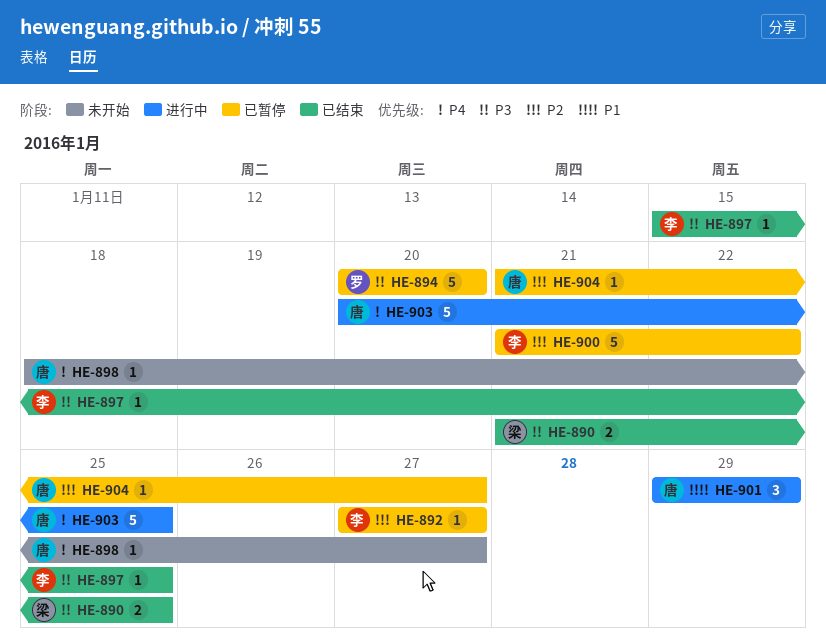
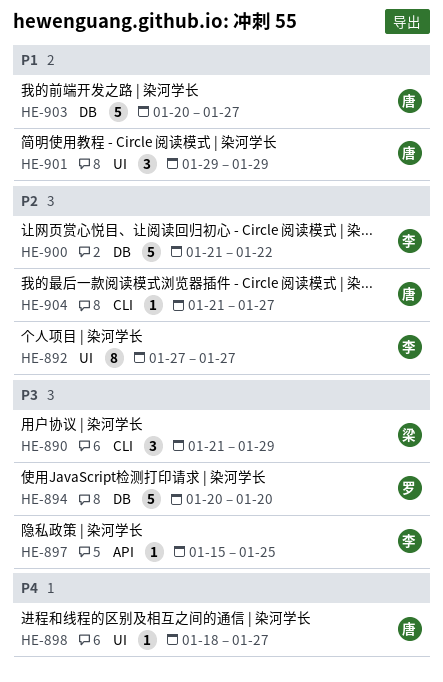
HE-890, estimate: 2 -> 3
HE-890, due: Jan 25 -> Jan 29
HE-892, estimate: 1 -> 8
HE-903, priority: P4 -> P1
HE-903, due: Jan 25 -> Jan 27

